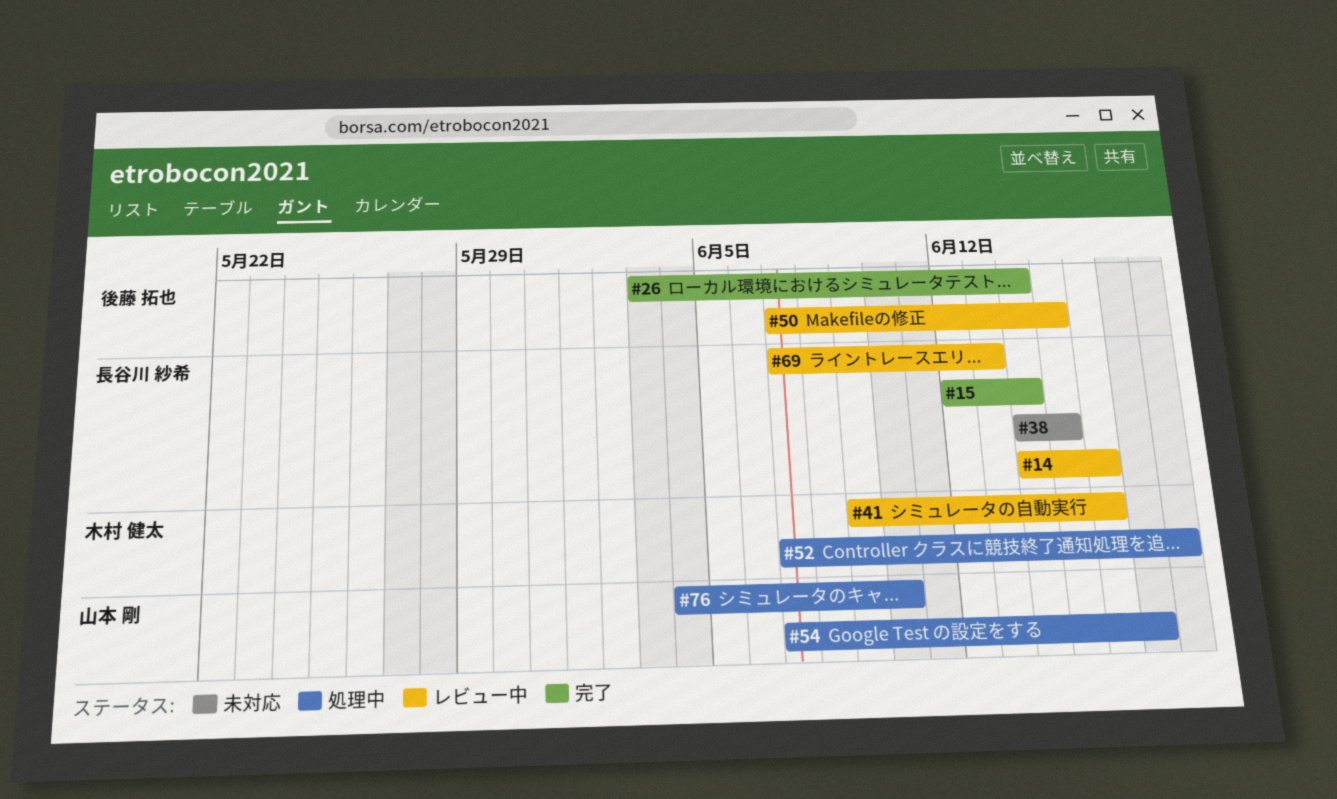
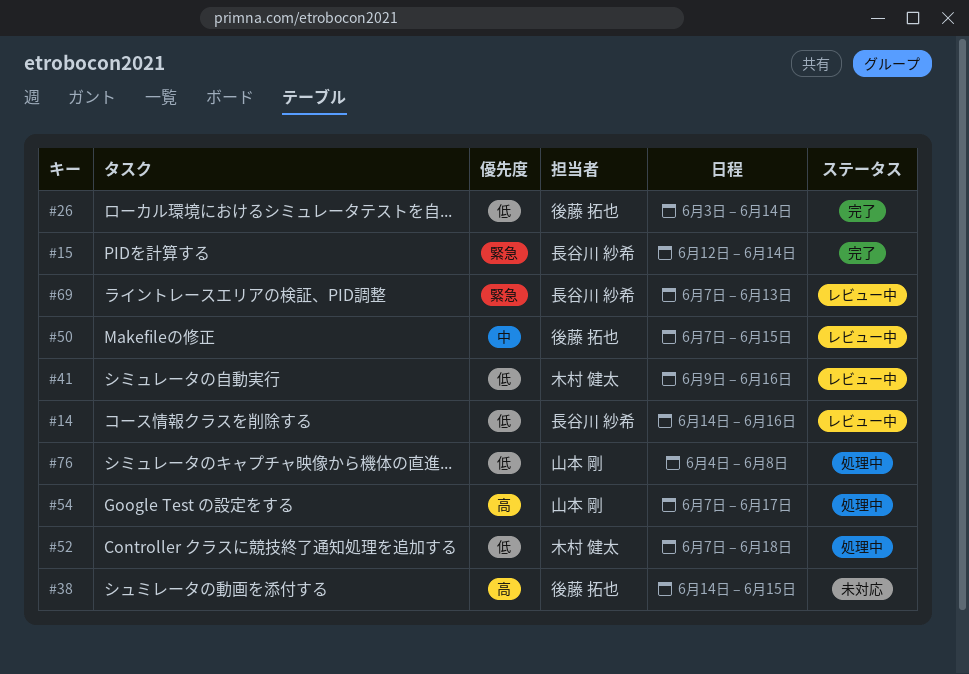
#38, owner: 長谷川 紗希 -> 後藤 拓也
#76, due: Jun 10 -> Jun 8

